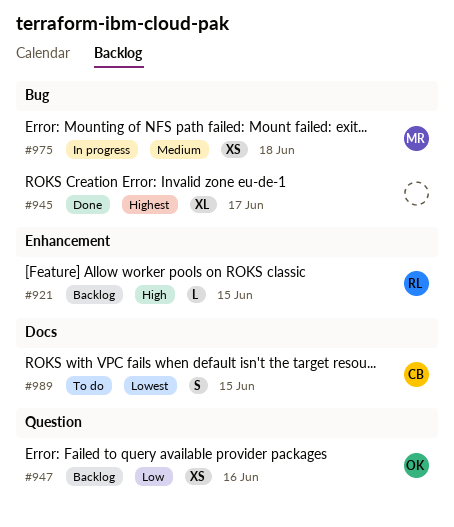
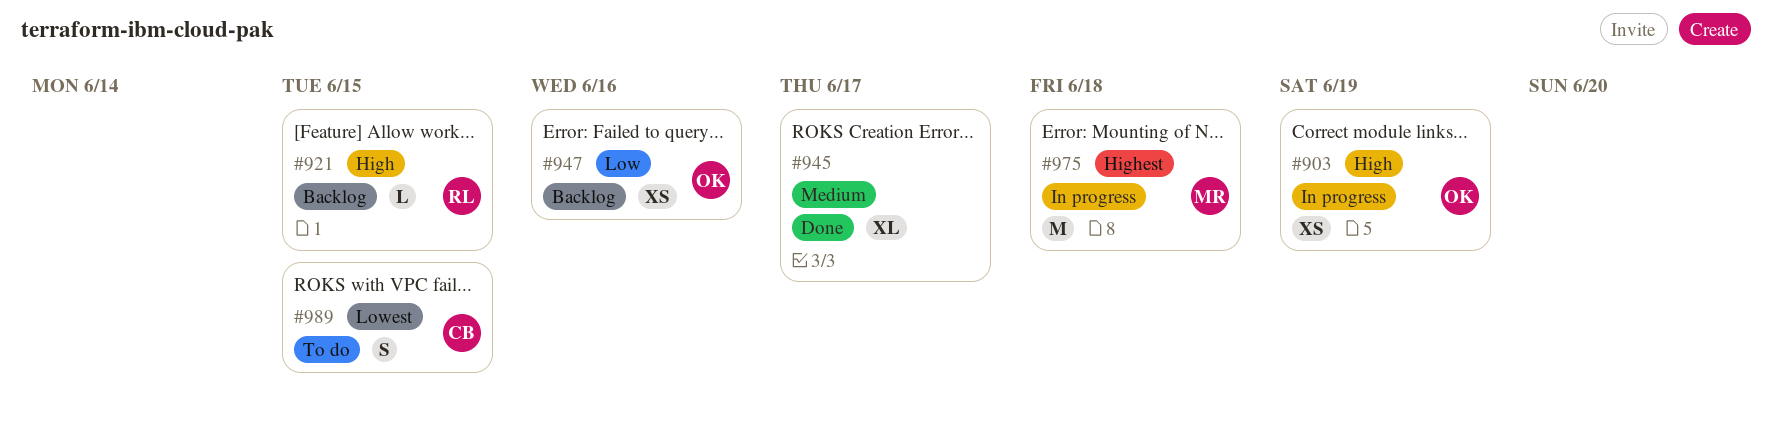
#903: none -> present
#945, priority: Highest -> Medium
#975, priority: Medium -> Highest
#975, estimate: XS -> M

